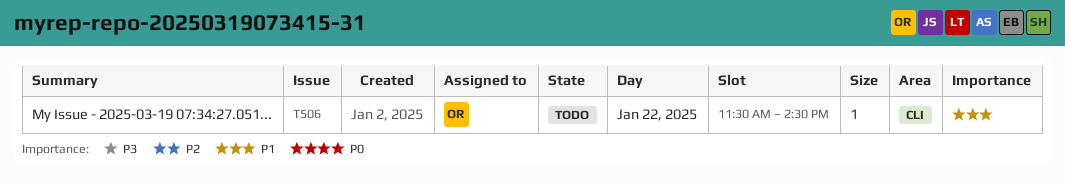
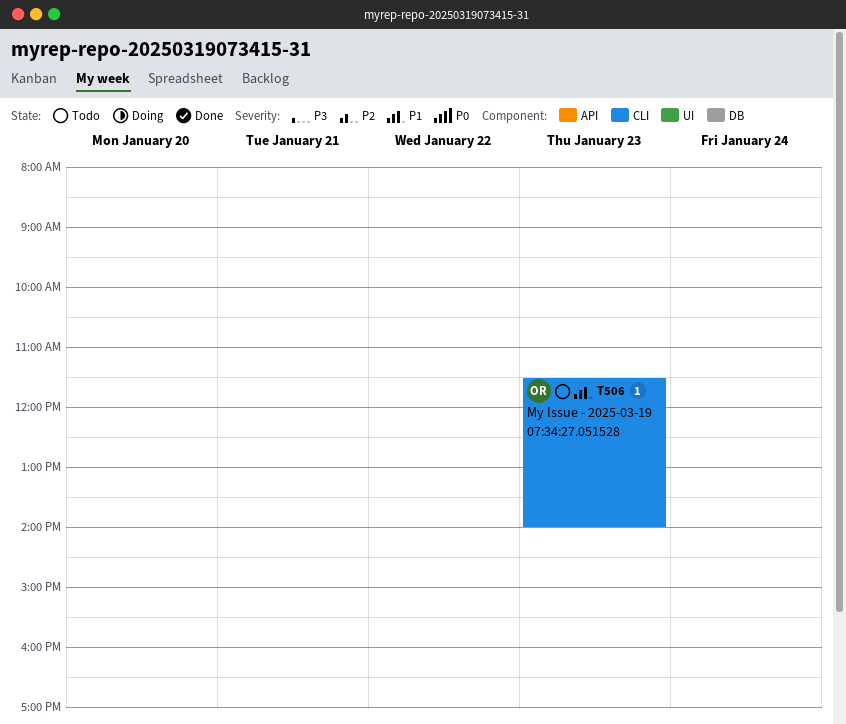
T506, day: Jan 22 -> Jan 23
T506, ends: 14:30 -> 14:00

